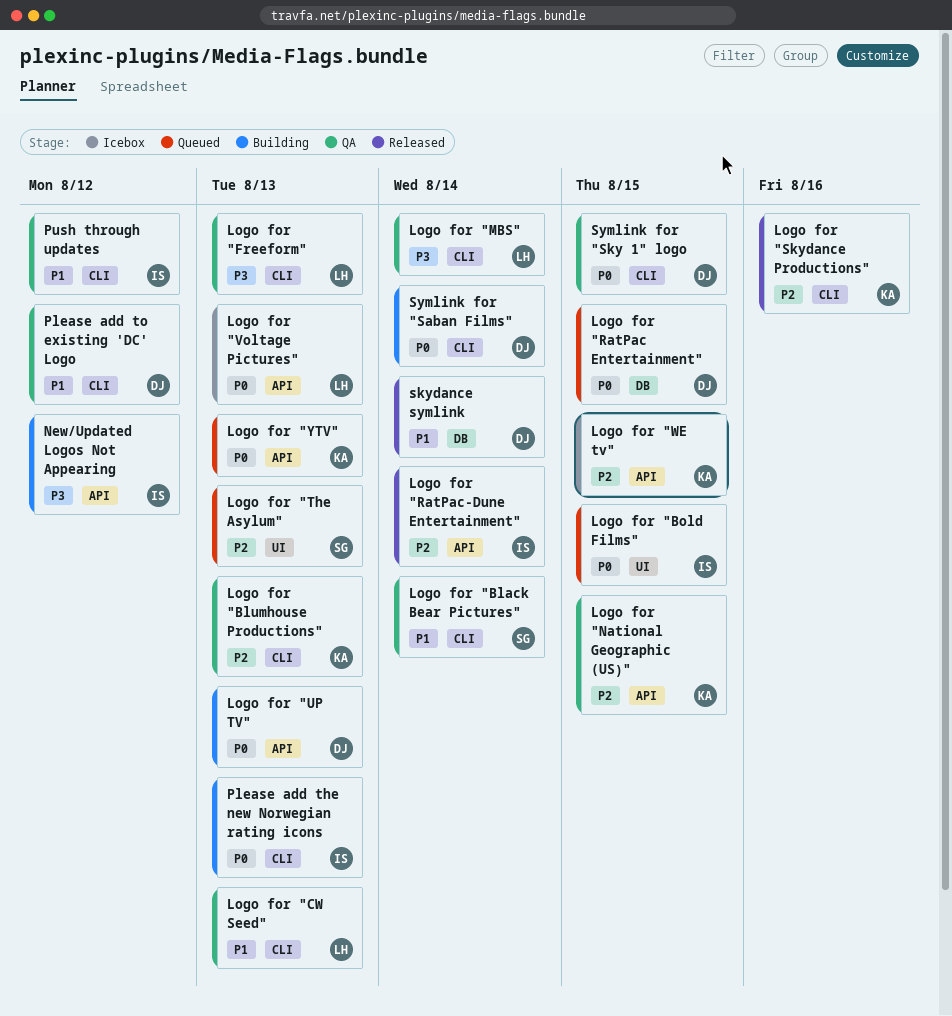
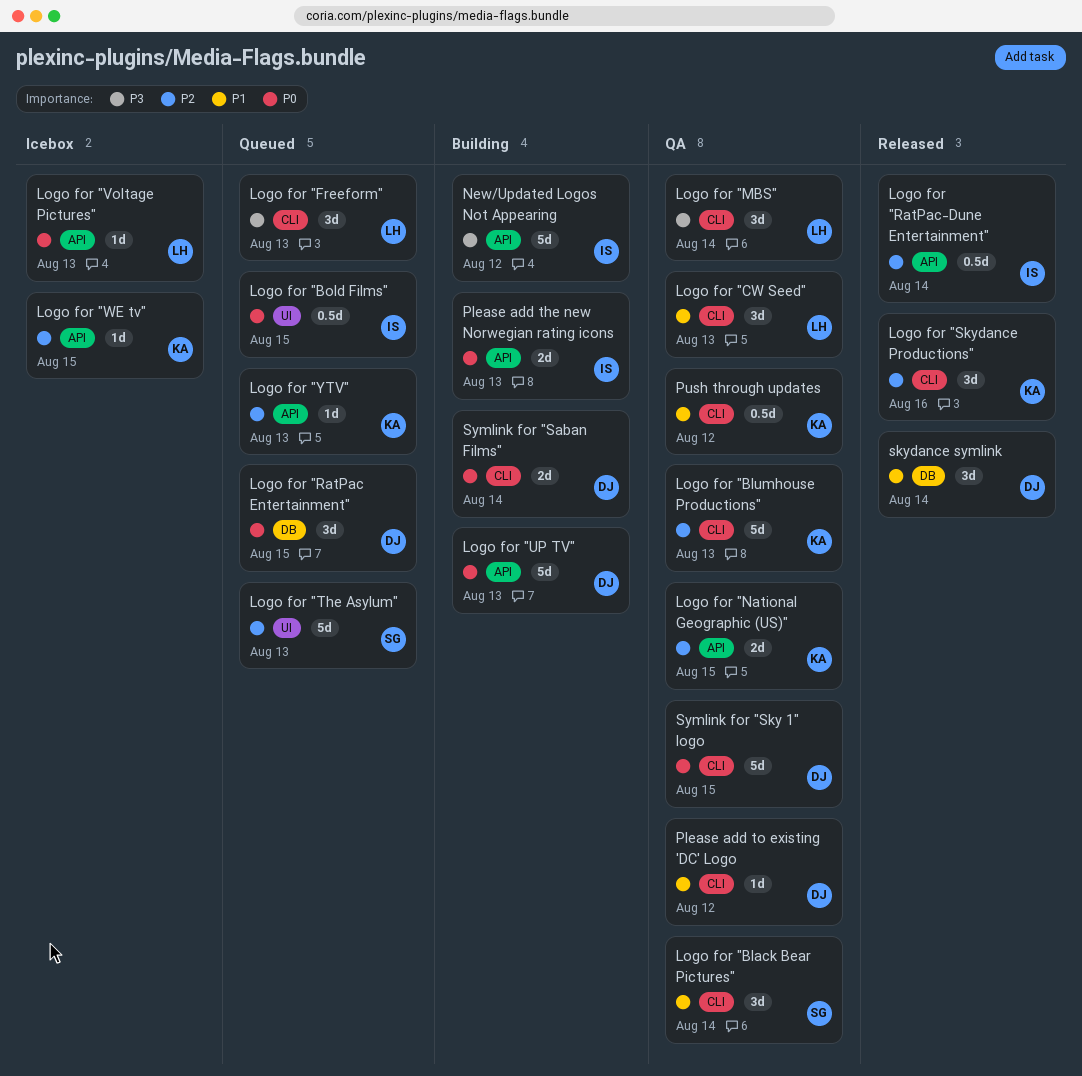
Logo for "Freeform", status: QA -> Queued
Logo for "YTV", priority: P0 -> P2
Please add the new Norwegian rating icons, label: CLI -> API
Push through updates, owner: IS -> KA

